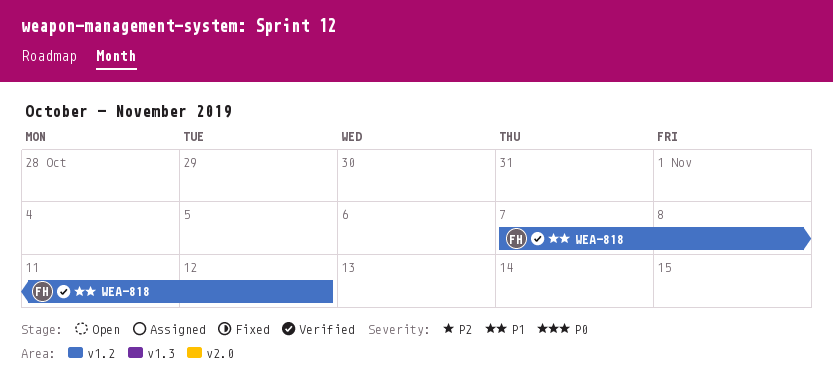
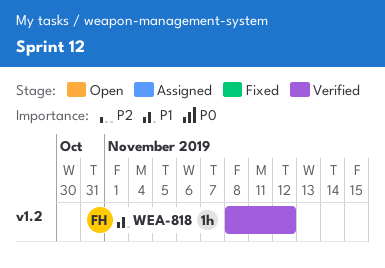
WEA-818, start: Nov 7 -> Nov 8

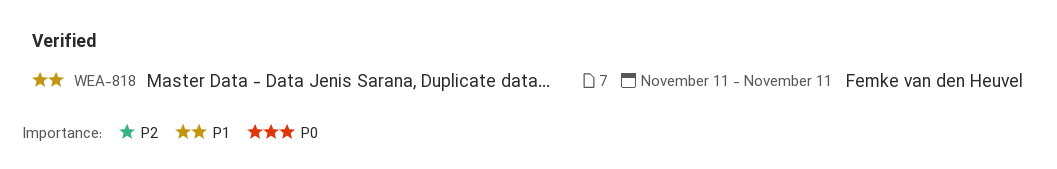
WEA-818, start: Nov 8 -> Nov 11
WEA-818, due: Nov 12 -> Nov 11

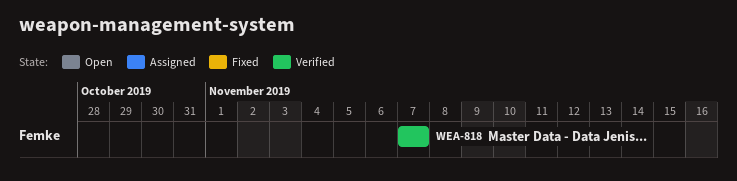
WEA-818, start: Nov 11 -> Nov 7
WEA-818, due: Nov 11 -> Nov 7

